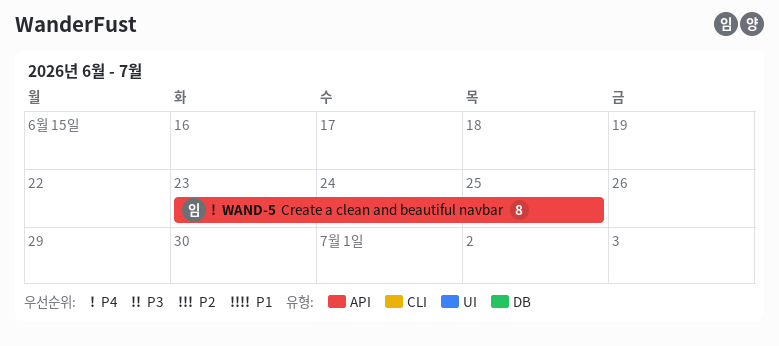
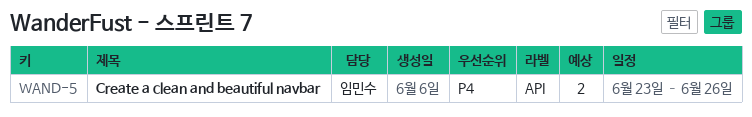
WAND-5, estimate: 8 -> 2
WAND-5, due: Jun 25 -> Jun 26

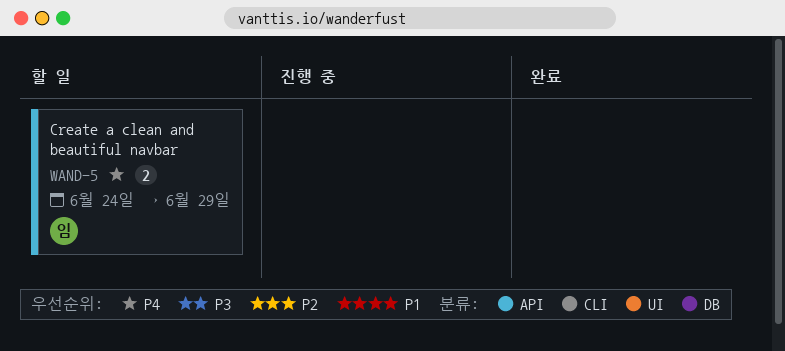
WAND-5, start: Jun 23 -> Jun 24
WAND-5, due: Jun 26 -> Jun 29

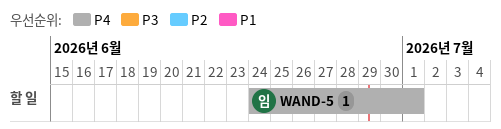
WAND-5, estimate: 2 -> 1
WAND-5, due: Jun 29 -> Jul 1

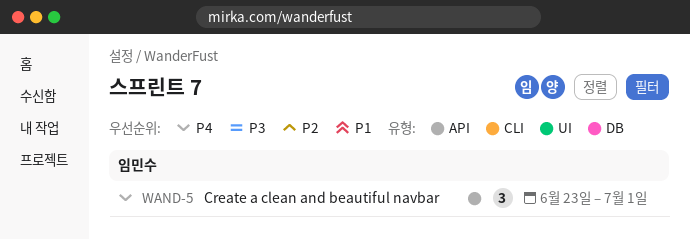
WAND-5, estimate: 1 -> 3
WAND-5, start: Jun 24 -> Jun 23

